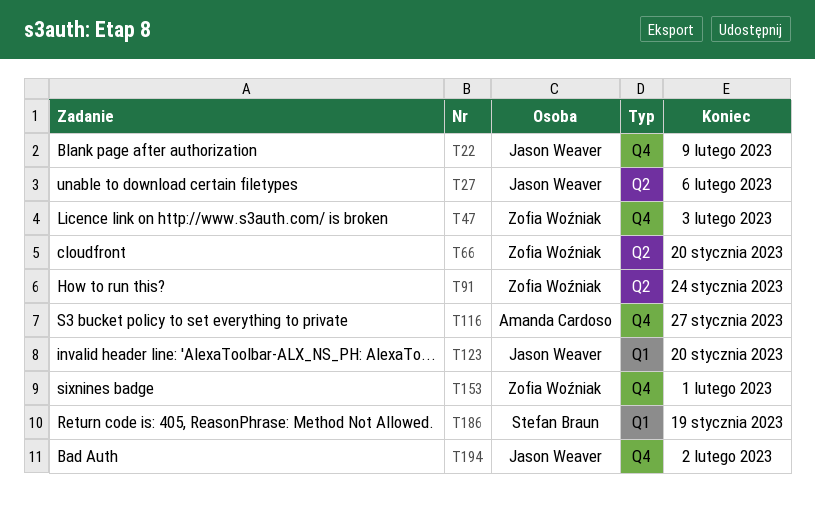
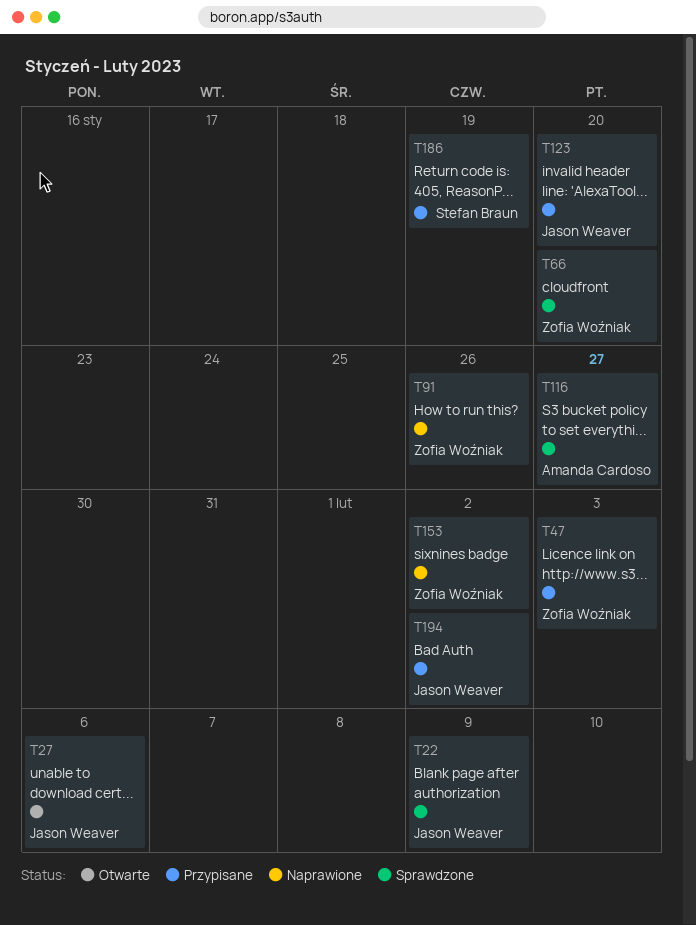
T91, due: Jan 24 -> Jan 26
T153, due: Feb 1 -> Feb 2

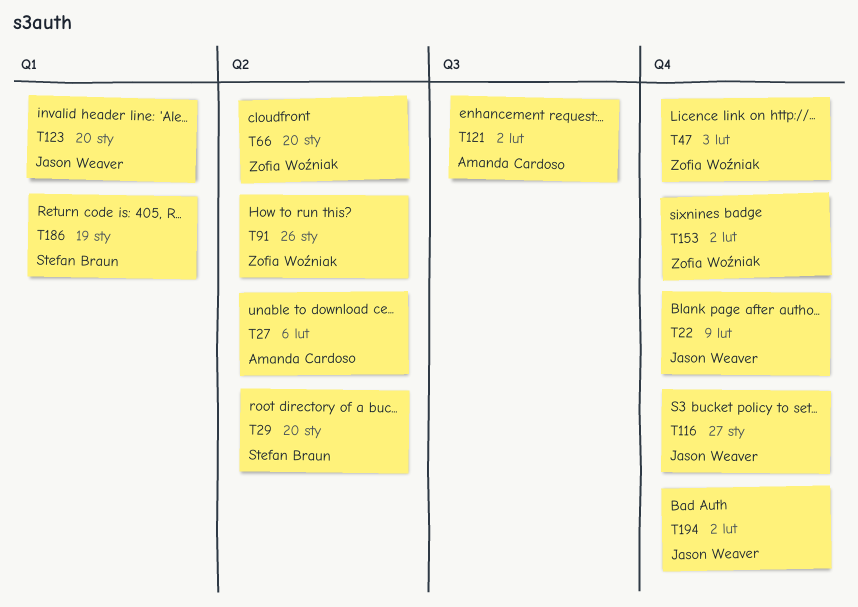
T27, owner: Jason Weaver -> Amanda Cardoso
T29: none -> present
T116, owner: Amanda Cardoso -> Jason Weaver
T121: none -> present

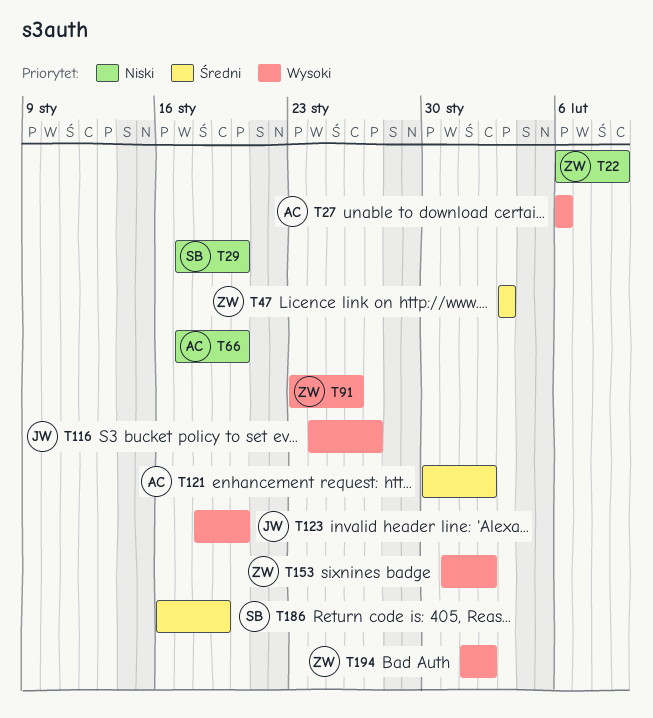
T22, owner: Jason Weaver -> Zofia Woźniak
T66, owner: Zofia Woźniak -> Amanda Cardoso
T194, owner: Jason Weaver -> Zofia Woźniak

